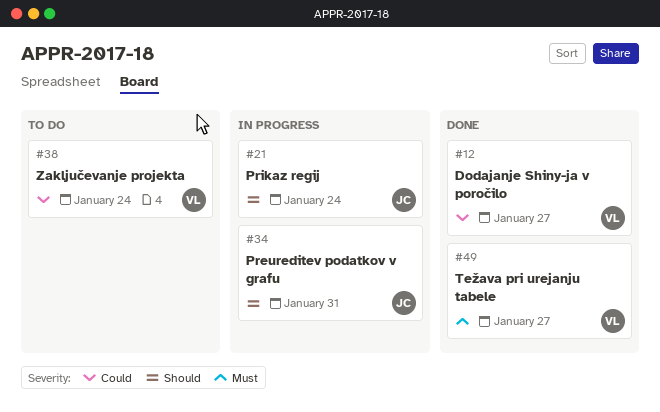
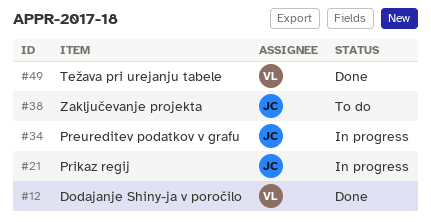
#38, owner: VL -> JC

